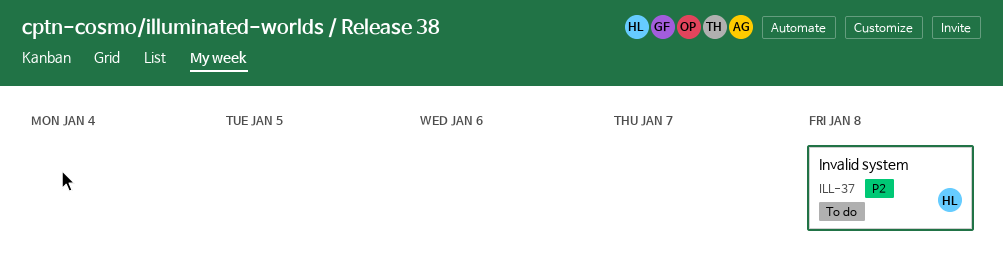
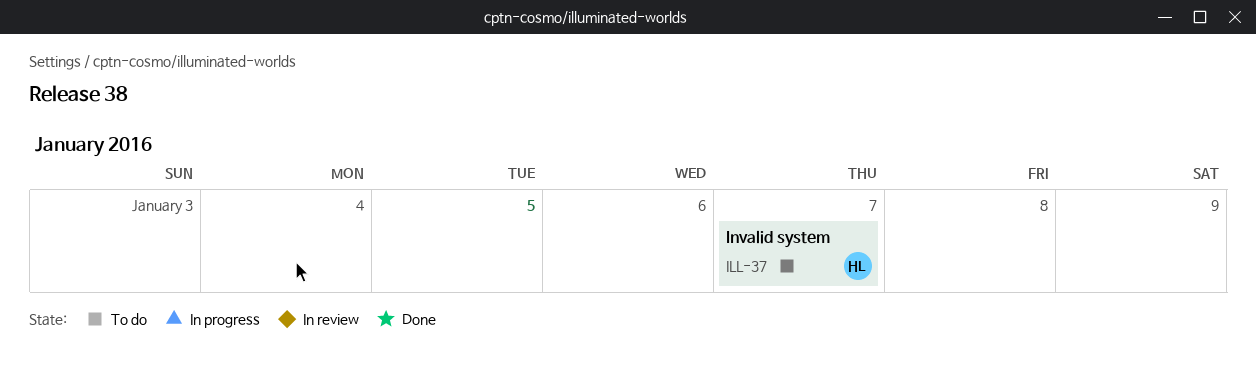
ILL-37, due: Jan 8 -> Jan 7

